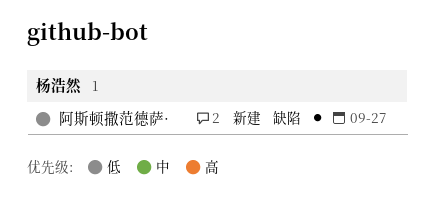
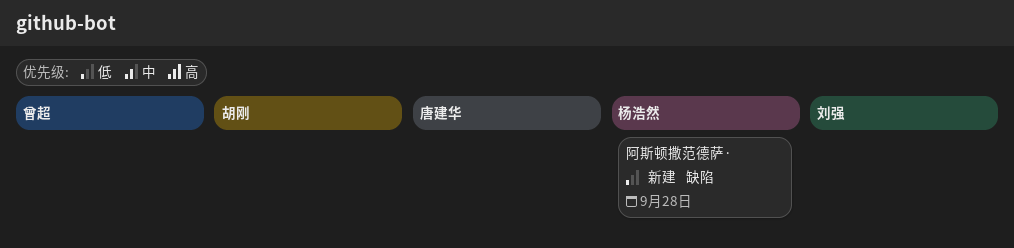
阿斯顿撒范德萨·, due: Sep 27 -> Sep 28

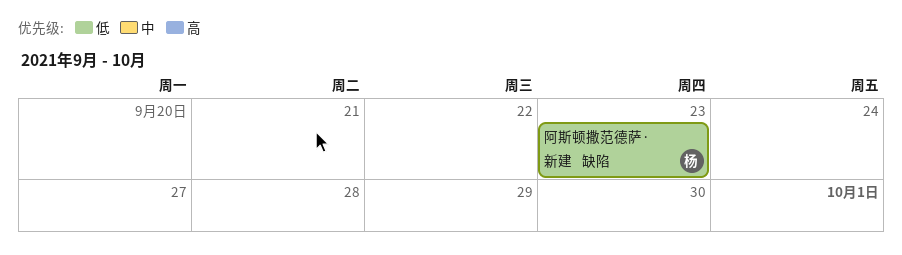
阿斯顿撒范德萨·, due: Sep 28 -> Sep 23

